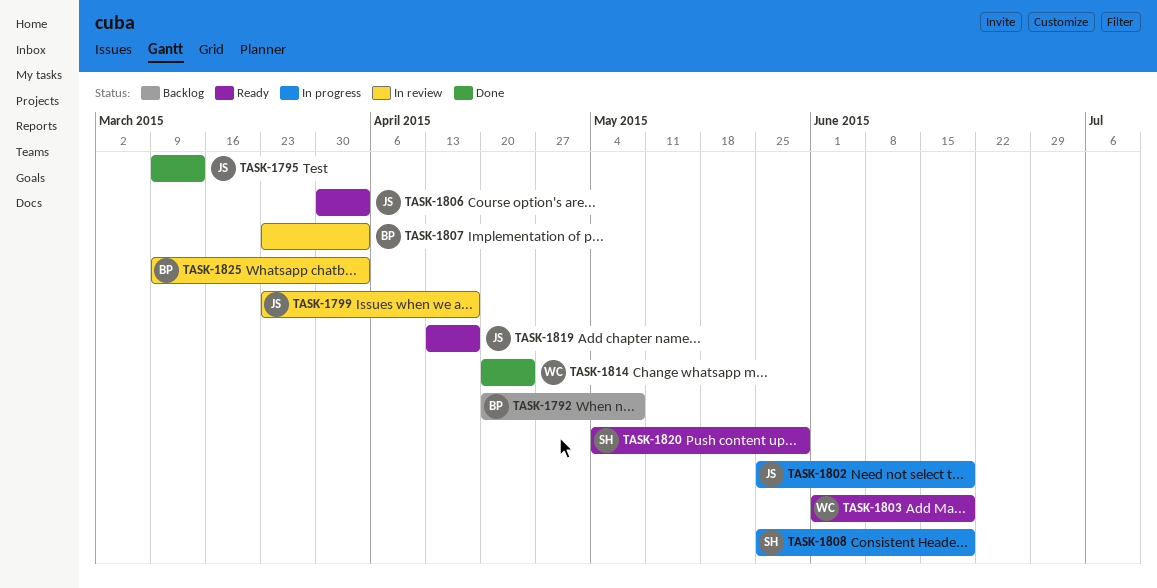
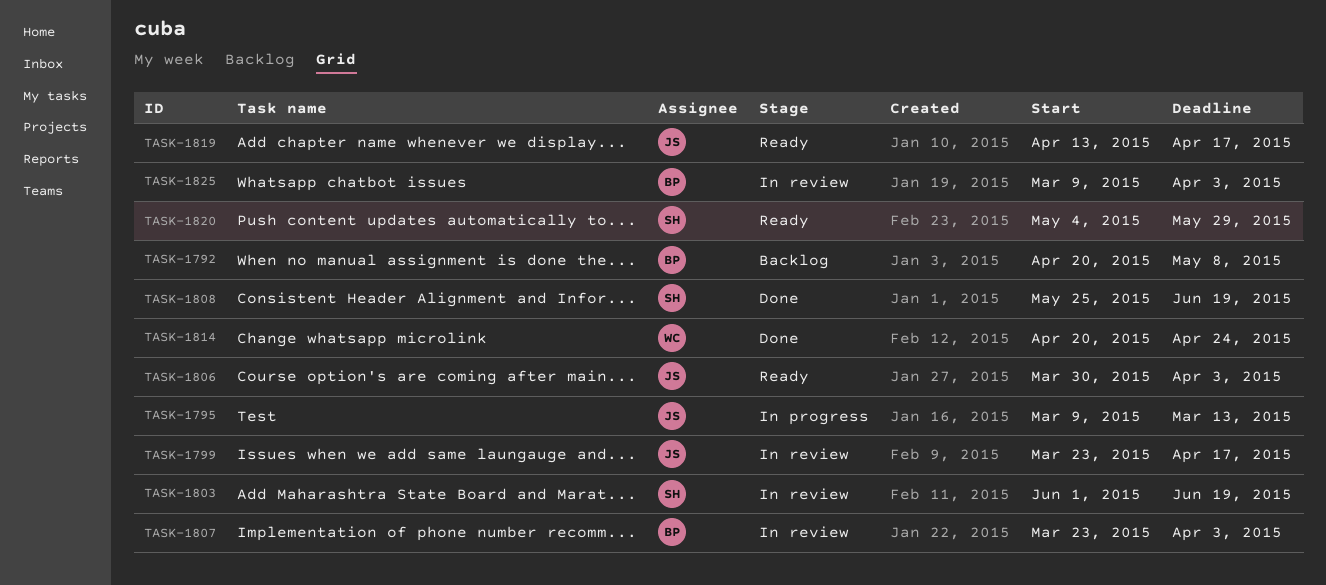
TASK-1795, status: Done -> In progress
TASK-1802: present -> none
TASK-1803, status: Ready -> In review
TASK-1803, owner: WC -> SH
TASK-1808, status: In progress -> Done

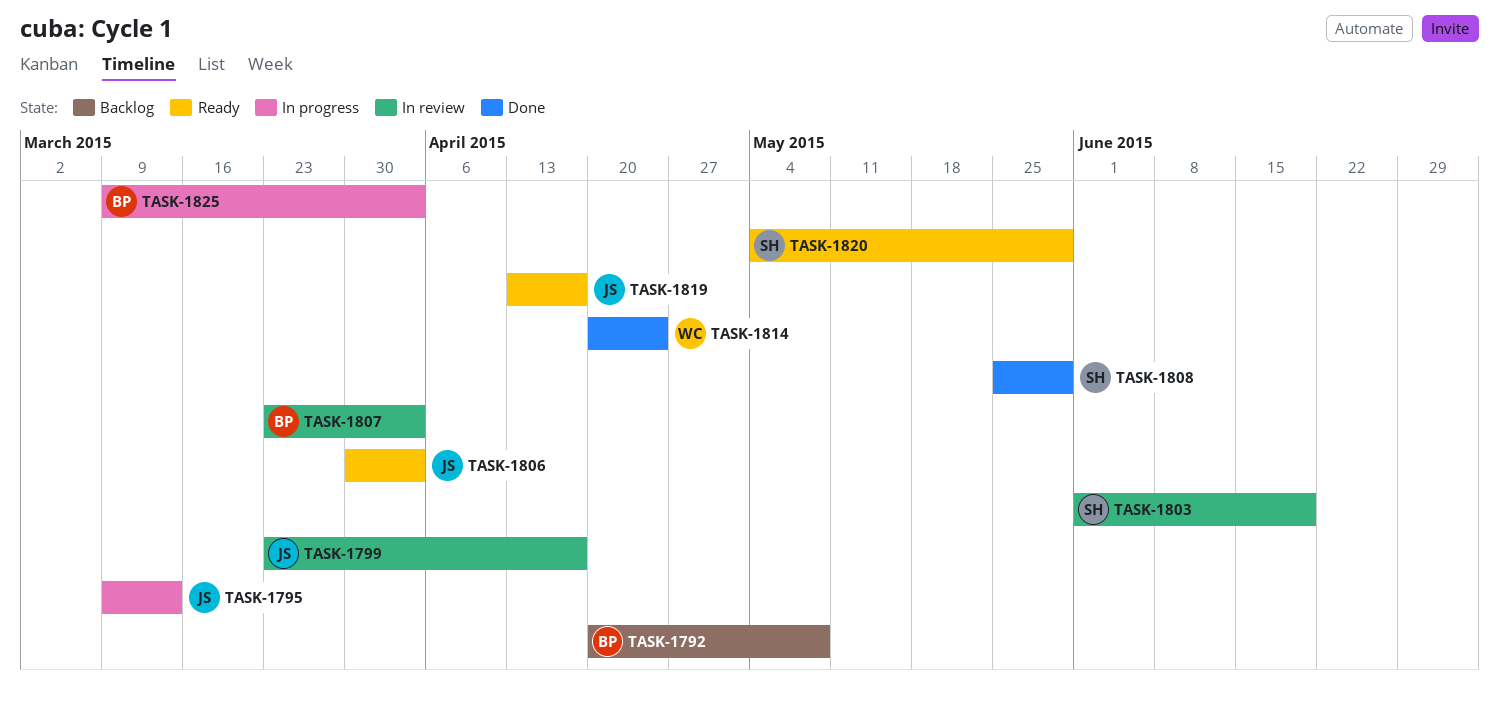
TASK-1808, due: Jun 19 -> May 29
TASK-1825, status: In review -> In progress

